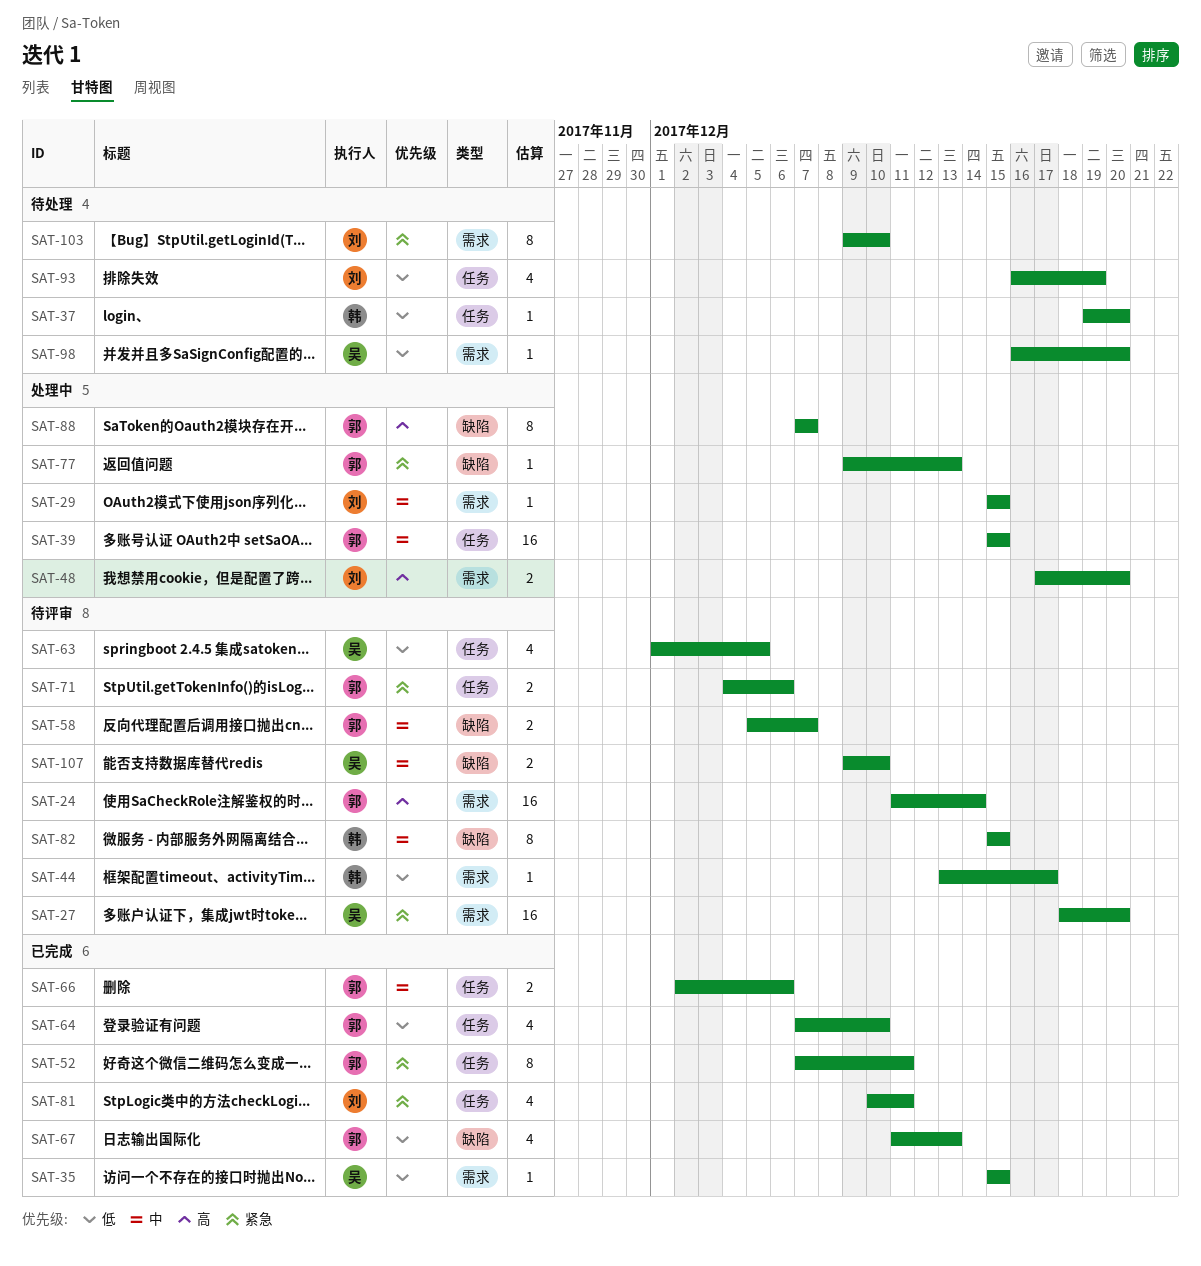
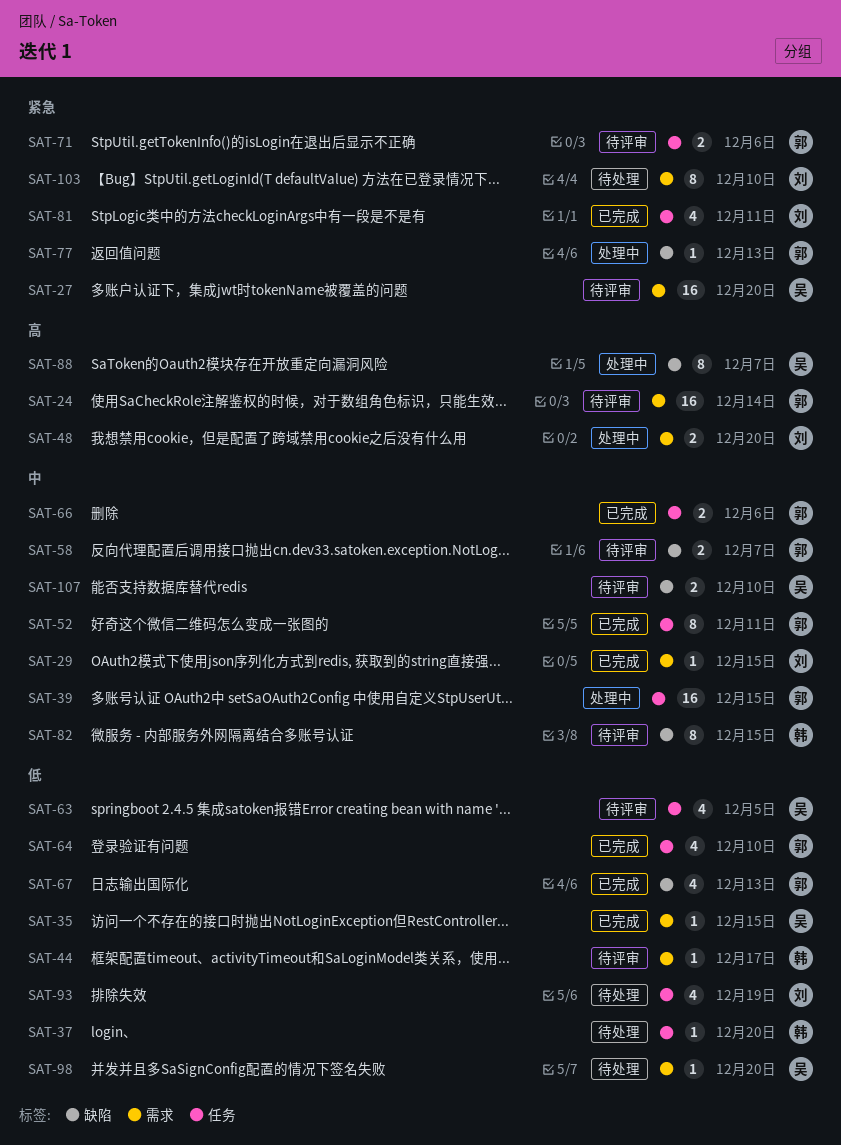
SAT-29, status: 处理中 -> 已完成
SAT-52, priority: 紧急 -> 中
SAT-88, owner: 郭 -> 吴

